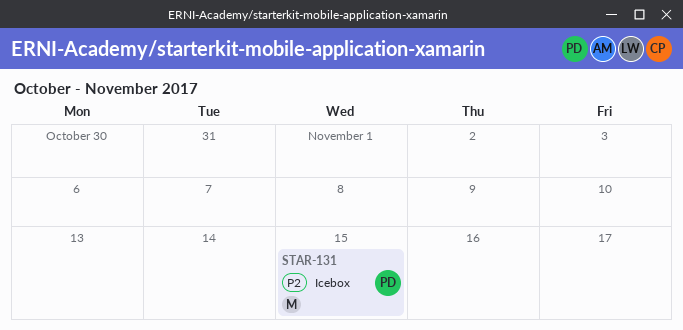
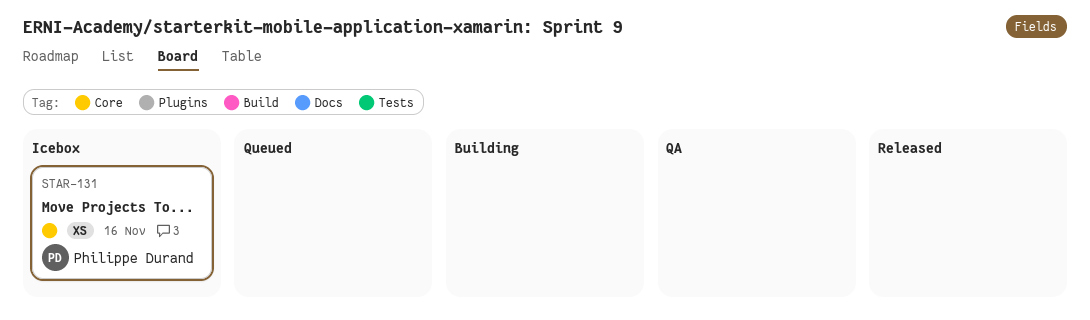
STAR-131, estimate: M -> XS
STAR-131, due: Nov 15 -> Nov 16

